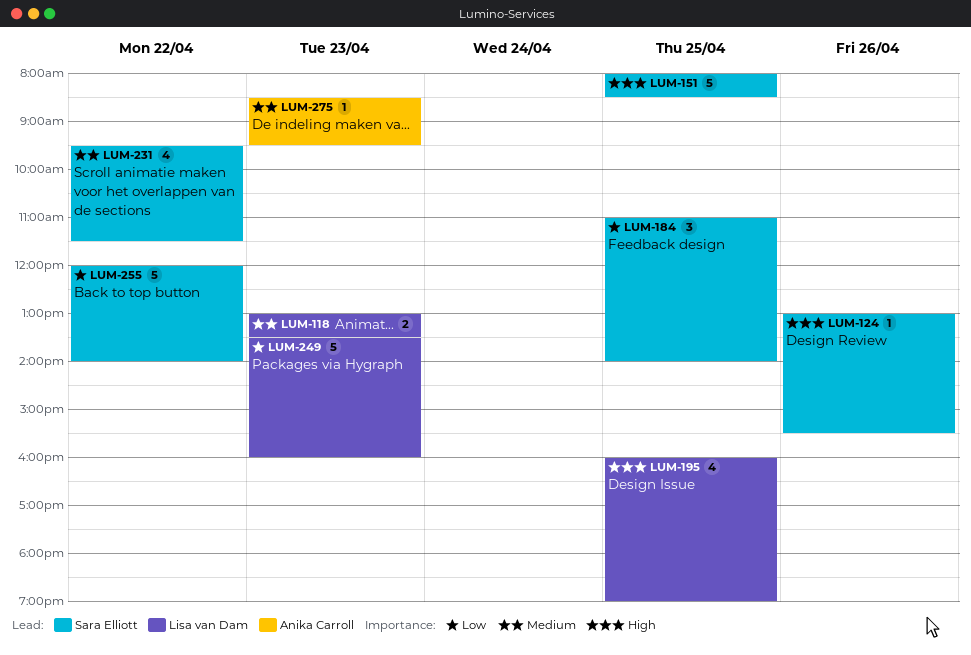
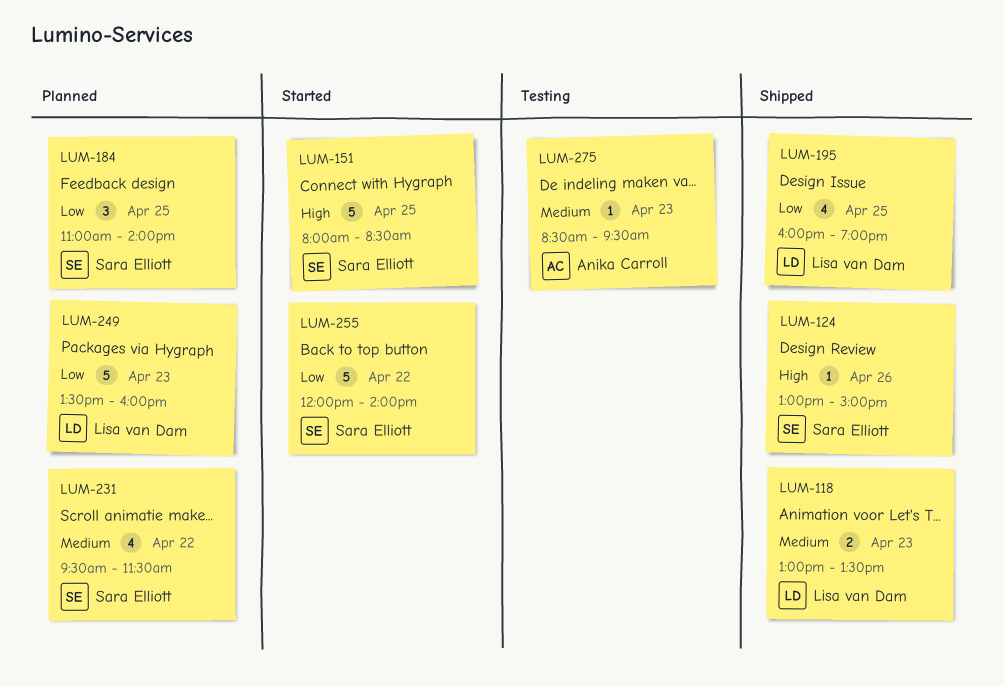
LUM-124, ends: 15:30 -> 15:00
LUM-195, priority: High -> Low

